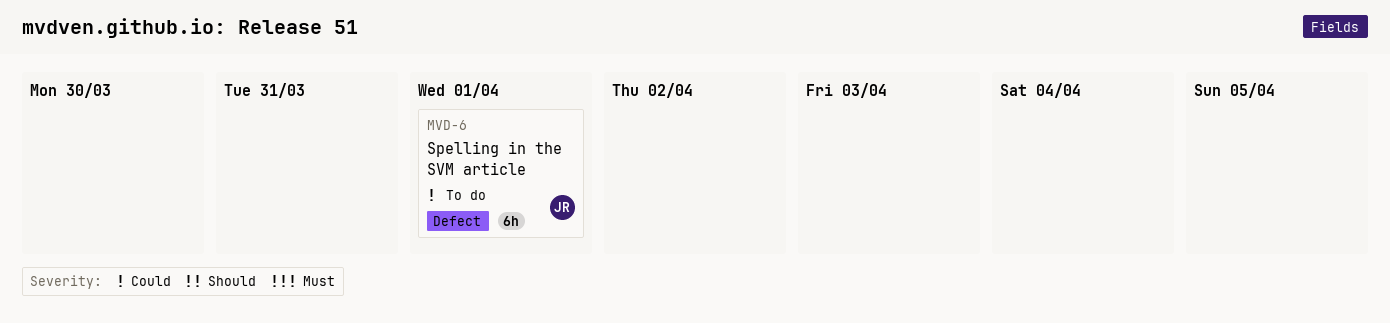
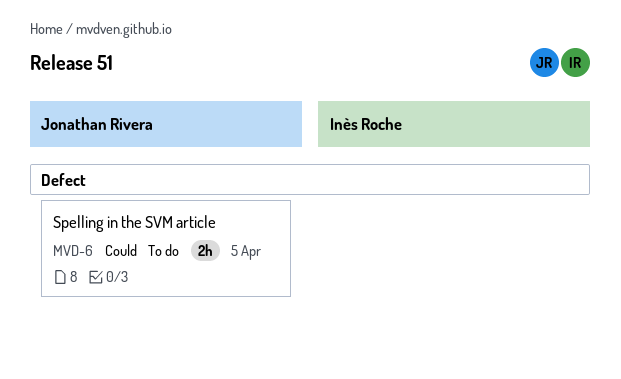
MVD-6, estimate: 6h -> 2h
MVD-6, due: Apr 1 -> Apr 5

